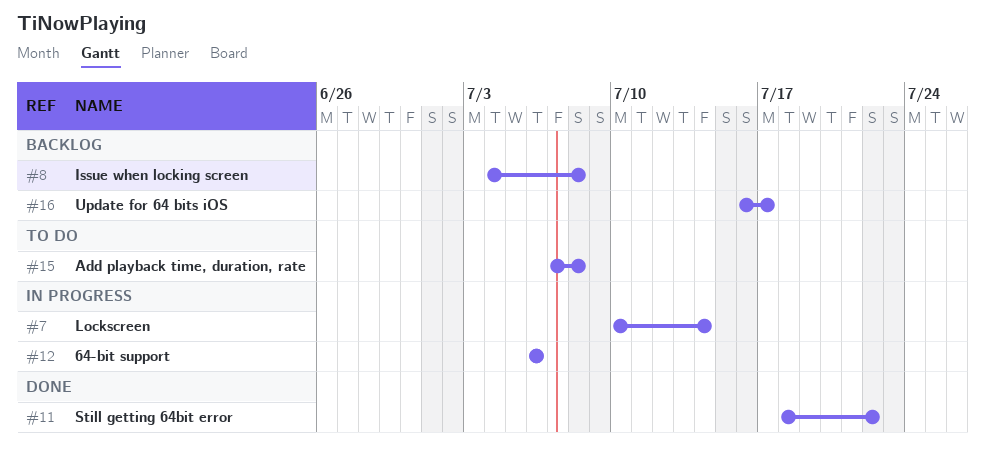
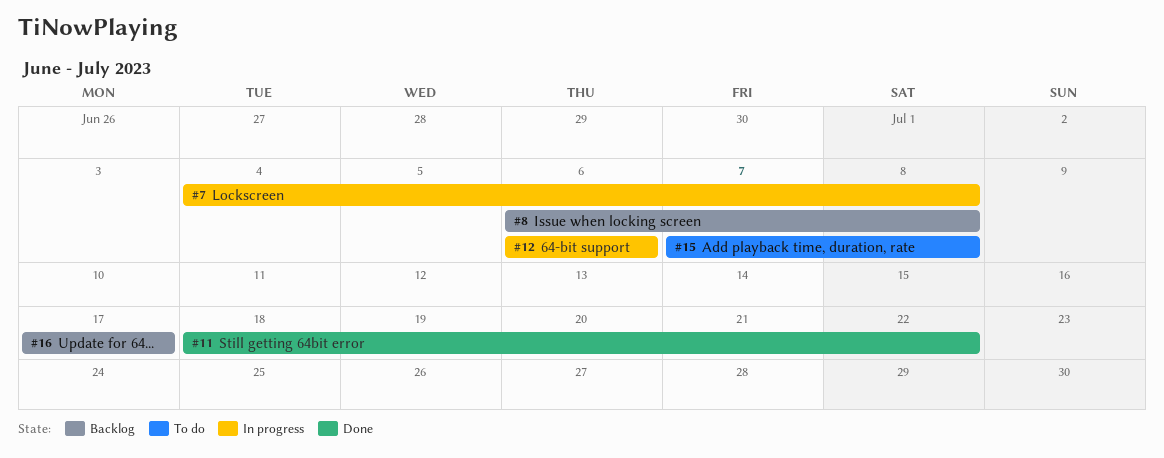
#7, start: Jul 10 -> Jul 4
#7, due: Jul 14 -> Jul 8
#8, start: Jul 4 -> Jul 6
#16, start: Jul 16 -> Jul 17

